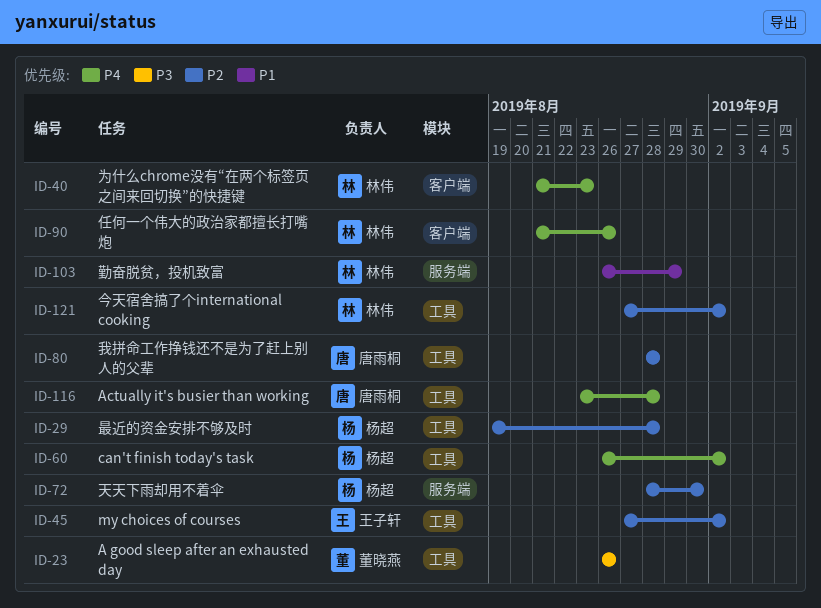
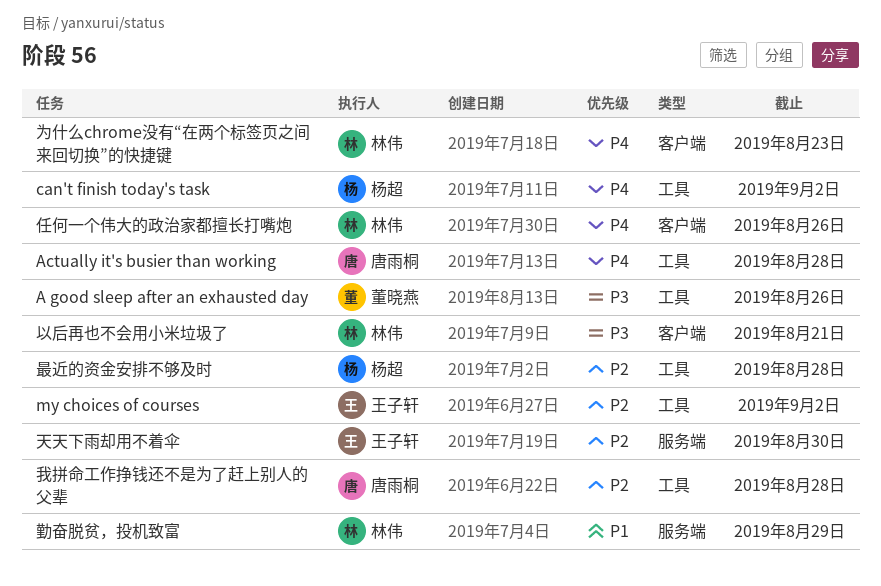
今天宿舍搞了个international cooking: present -> none
以后再也不会用小米垃圾了: none -> present
天天下雨却用不着伞, owner: 杨超 -> 王子轩

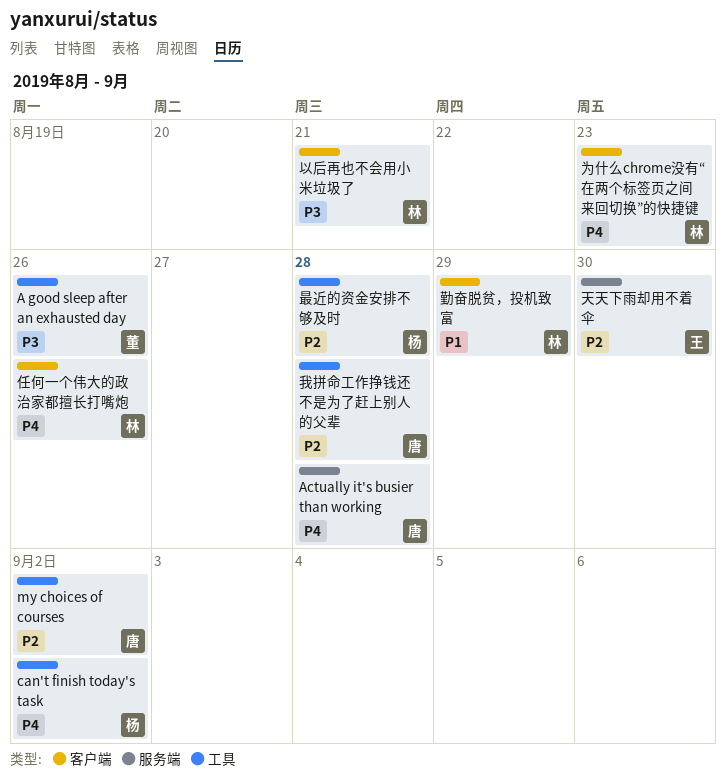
Actually it's busier than working, label: 工具 -> 服务端
my choices of courses, owner: 王子轩 -> 唐雨桐
勤奋脱贫，投机致富, label: 服务端 -> 客户端

